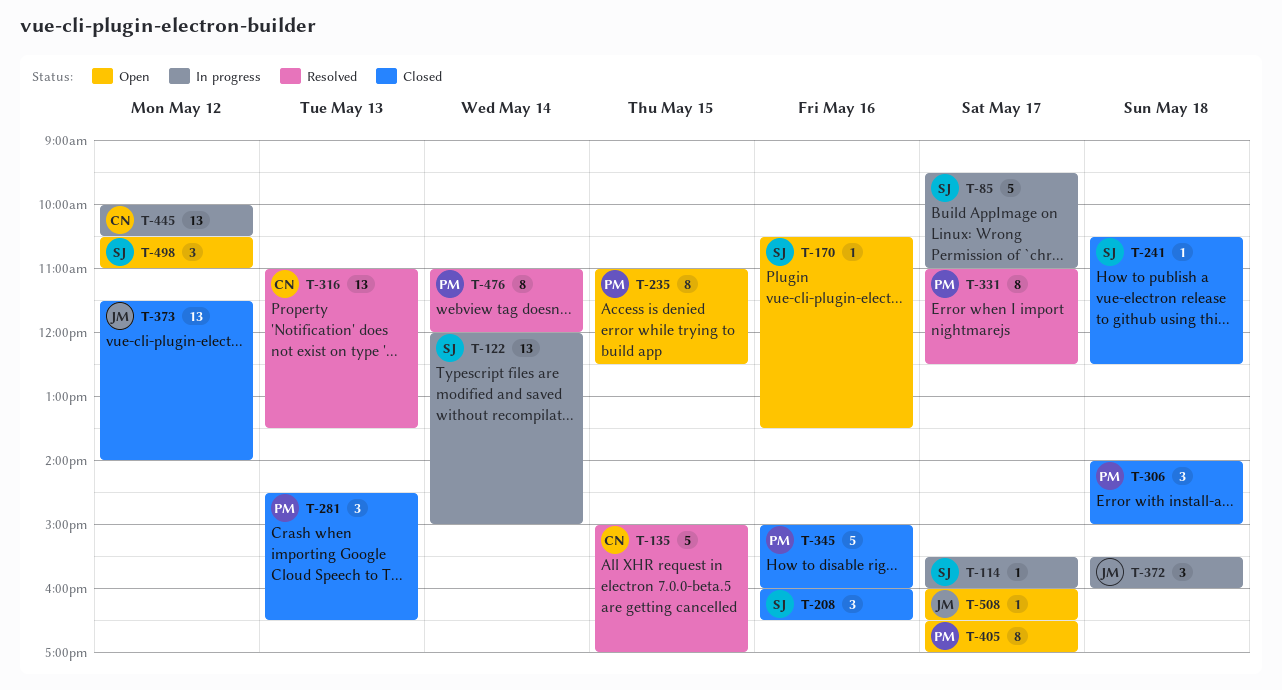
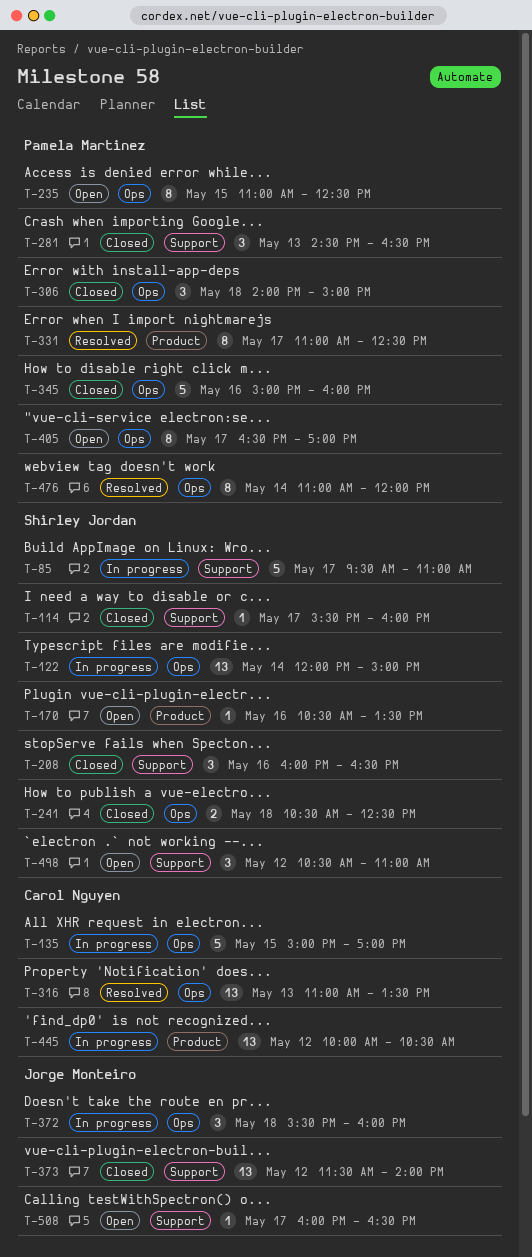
T-114, status: In progress -> Closed
T-135, status: Resolved -> In progress
T-241, estimate: 1 -> 2

